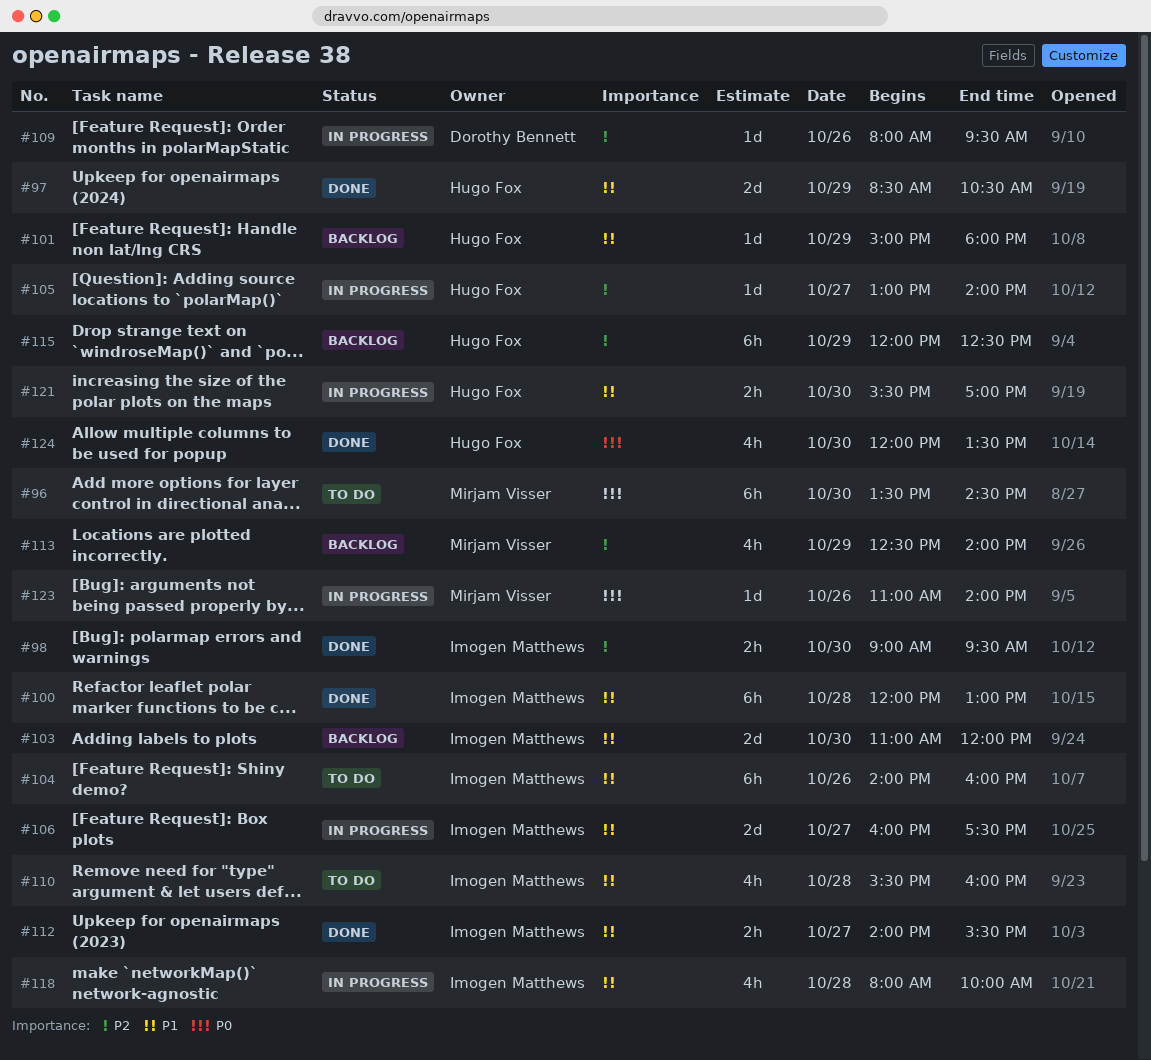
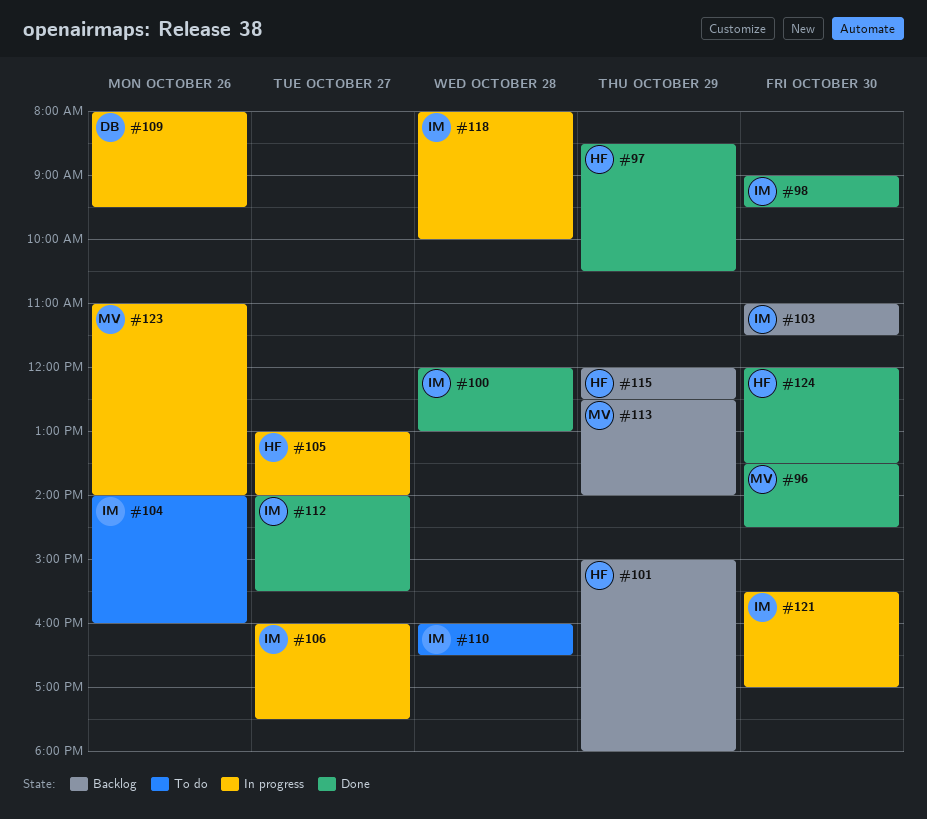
#96, status: To do -> Done
#103, ends: 12:00 -> 11:30
#110, begins: 15:30 -> 16:00
#110, ends: 16:00 -> 16:30
#121, owner: Hugo Fox -> Imogen Matthews

